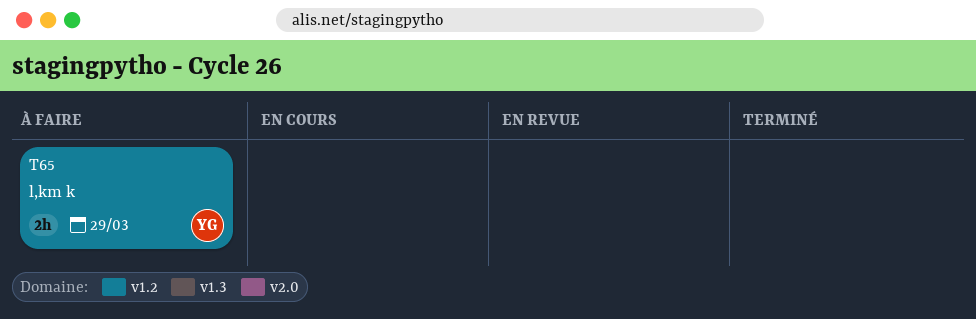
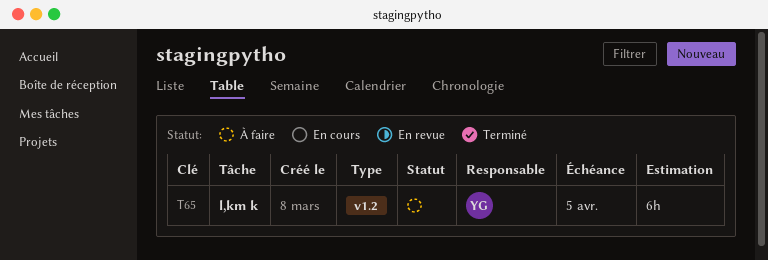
T65, estimate: 2h -> 6h
T65, due: Mar 29 -> Apr 5

